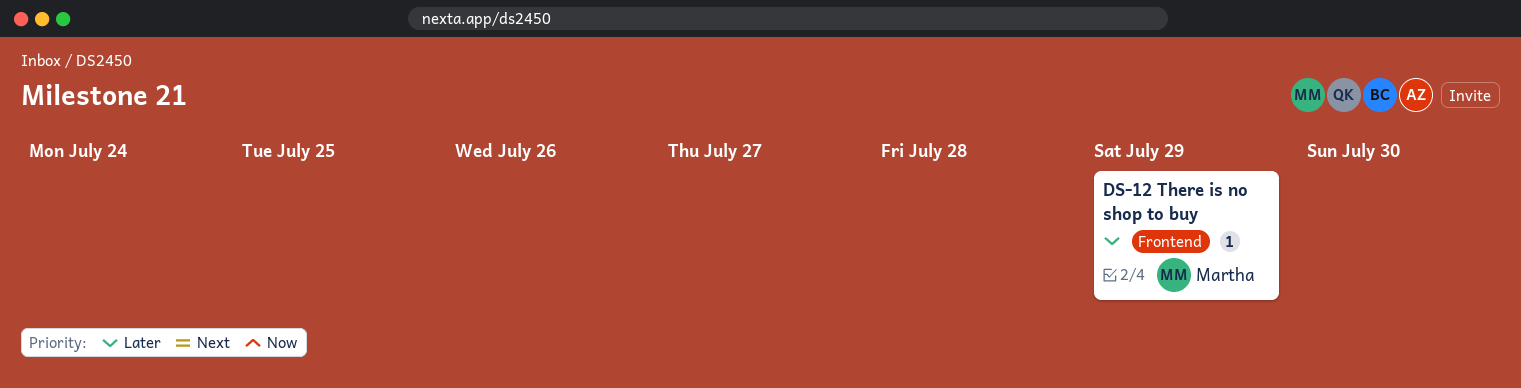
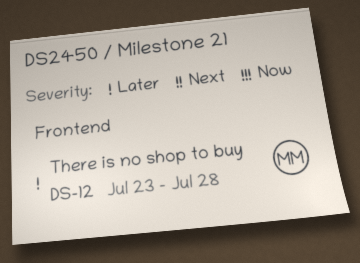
DS-12, due: Jul 29 -> Jul 28

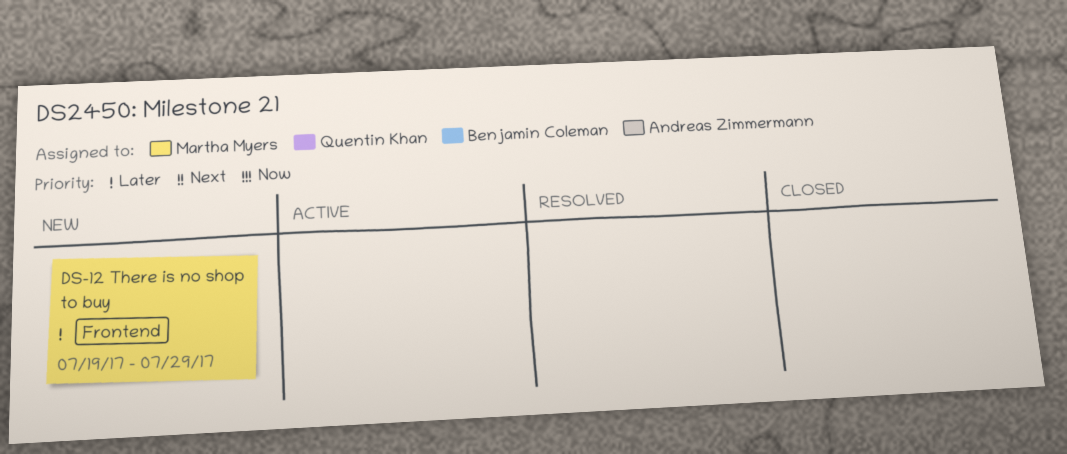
DS-12, start: Jul 23 -> Jul 19
DS-12, due: Jul 28 -> Jul 29

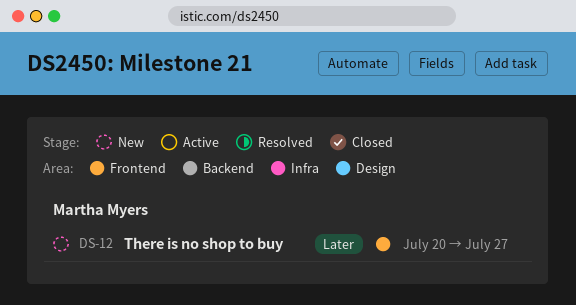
DS-12, start: Jul 19 -> Jul 20
DS-12, due: Jul 29 -> Jul 27

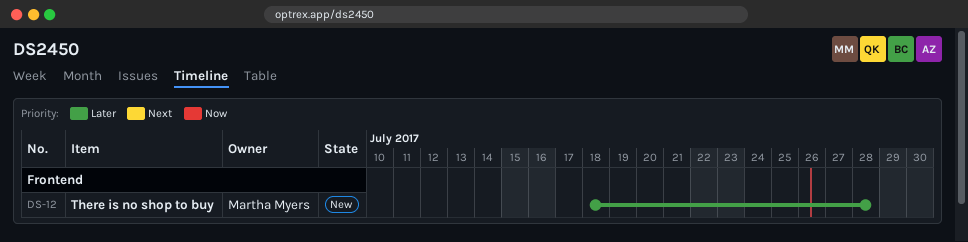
DS-12, start: Jul 20 -> Jul 18
DS-12, due: Jul 27 -> Jul 28

